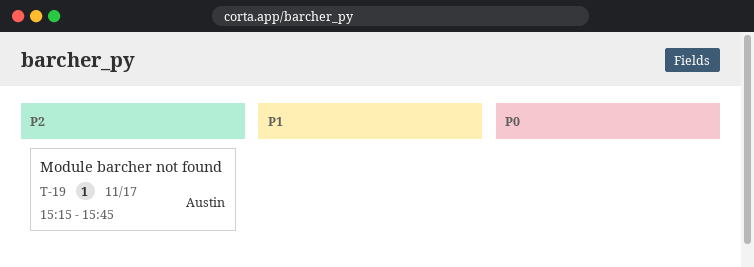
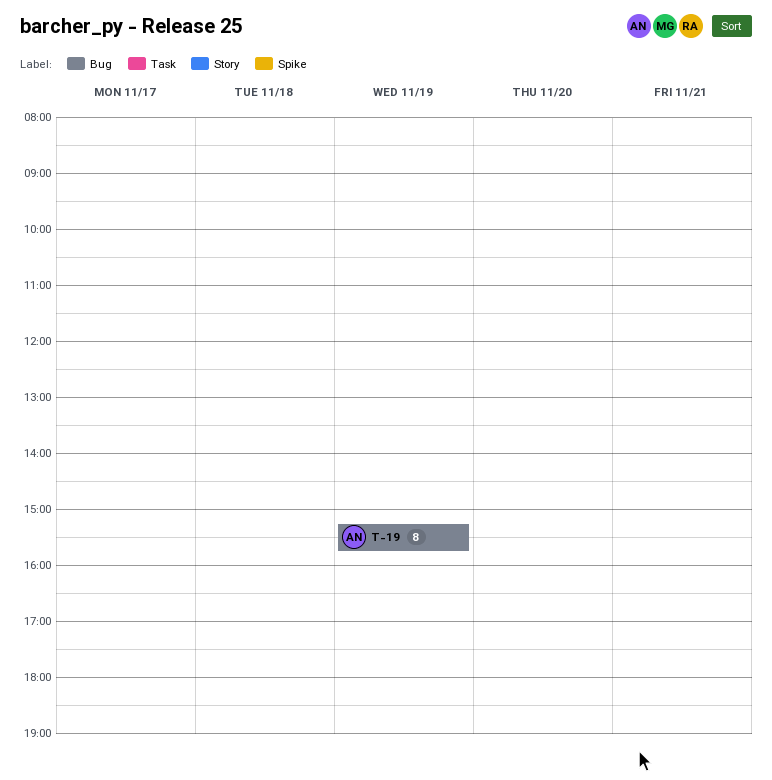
T-19, estimate: 1 -> 8
T-19, day: Nov 17 -> Nov 19

